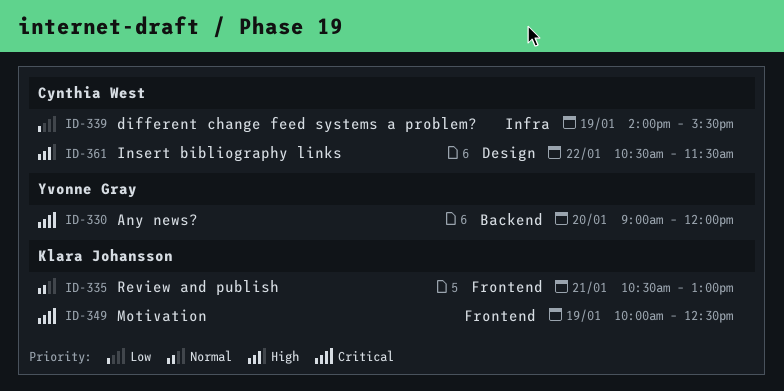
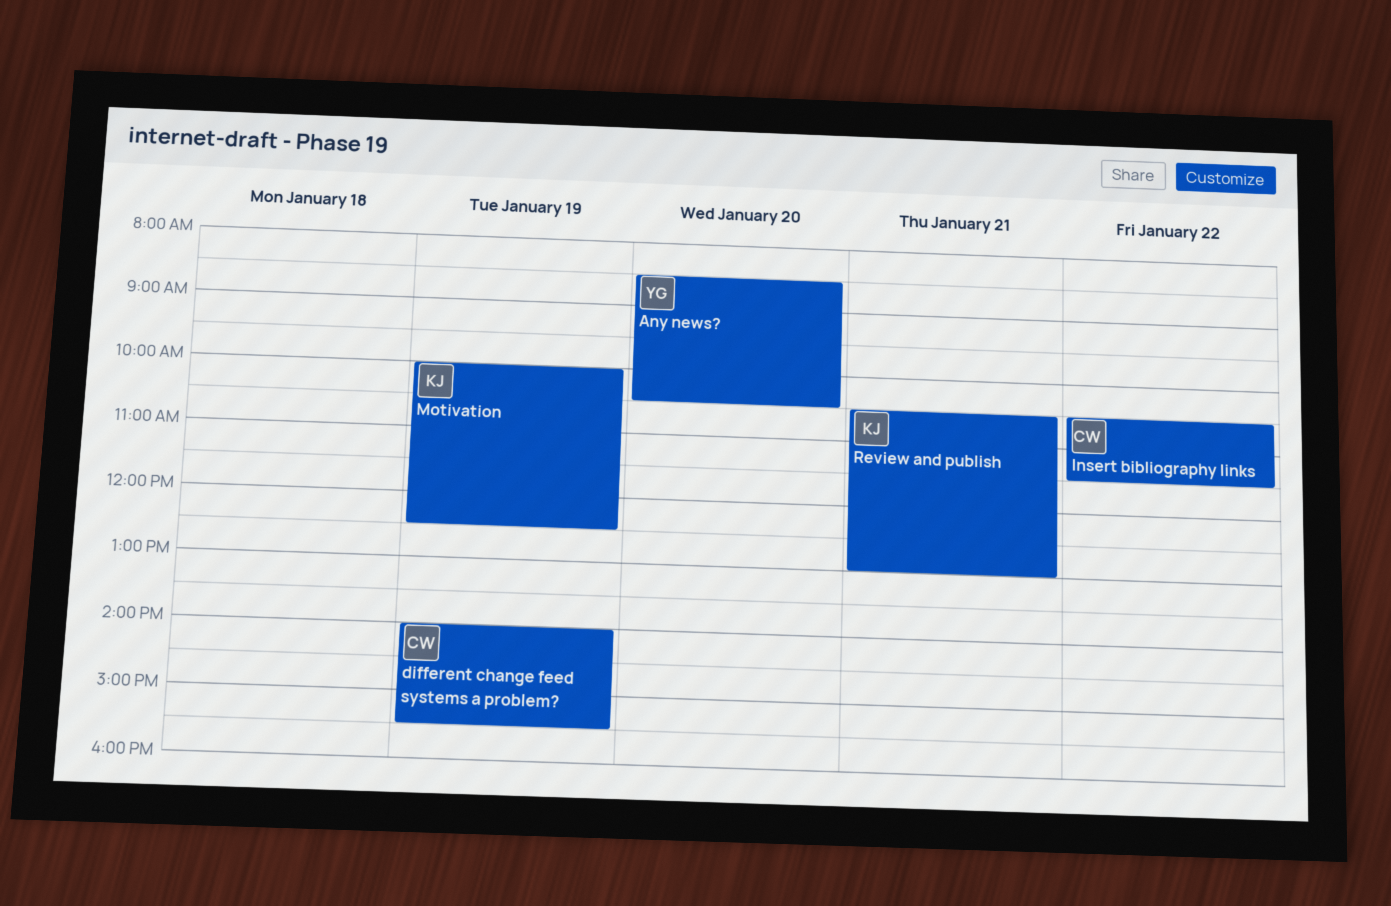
Any news?, begins: 09:00 -> 08:30
Any news?, ends: 12:00 -> 10:30

